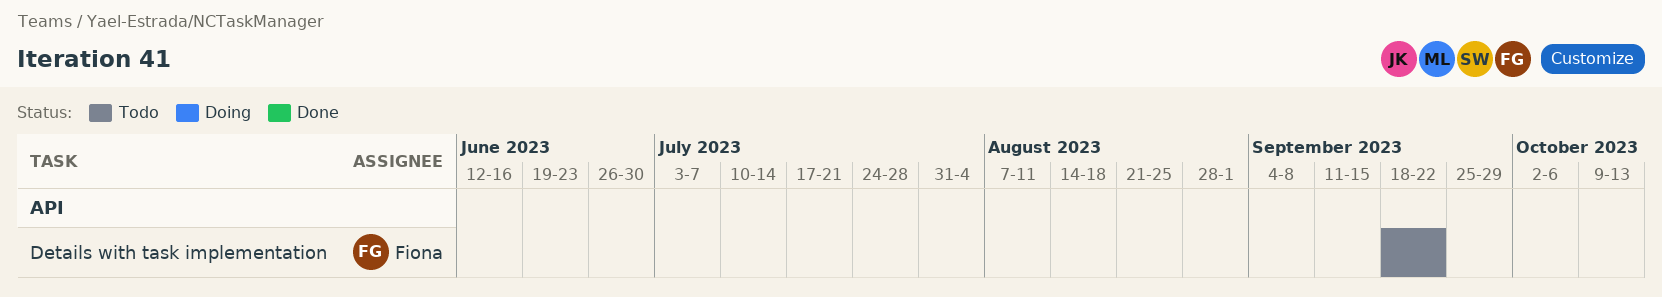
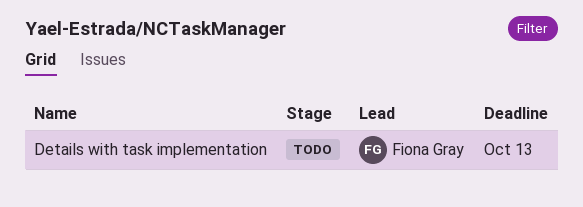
Details with task implementation, due: Sep 22 -> Oct 13

